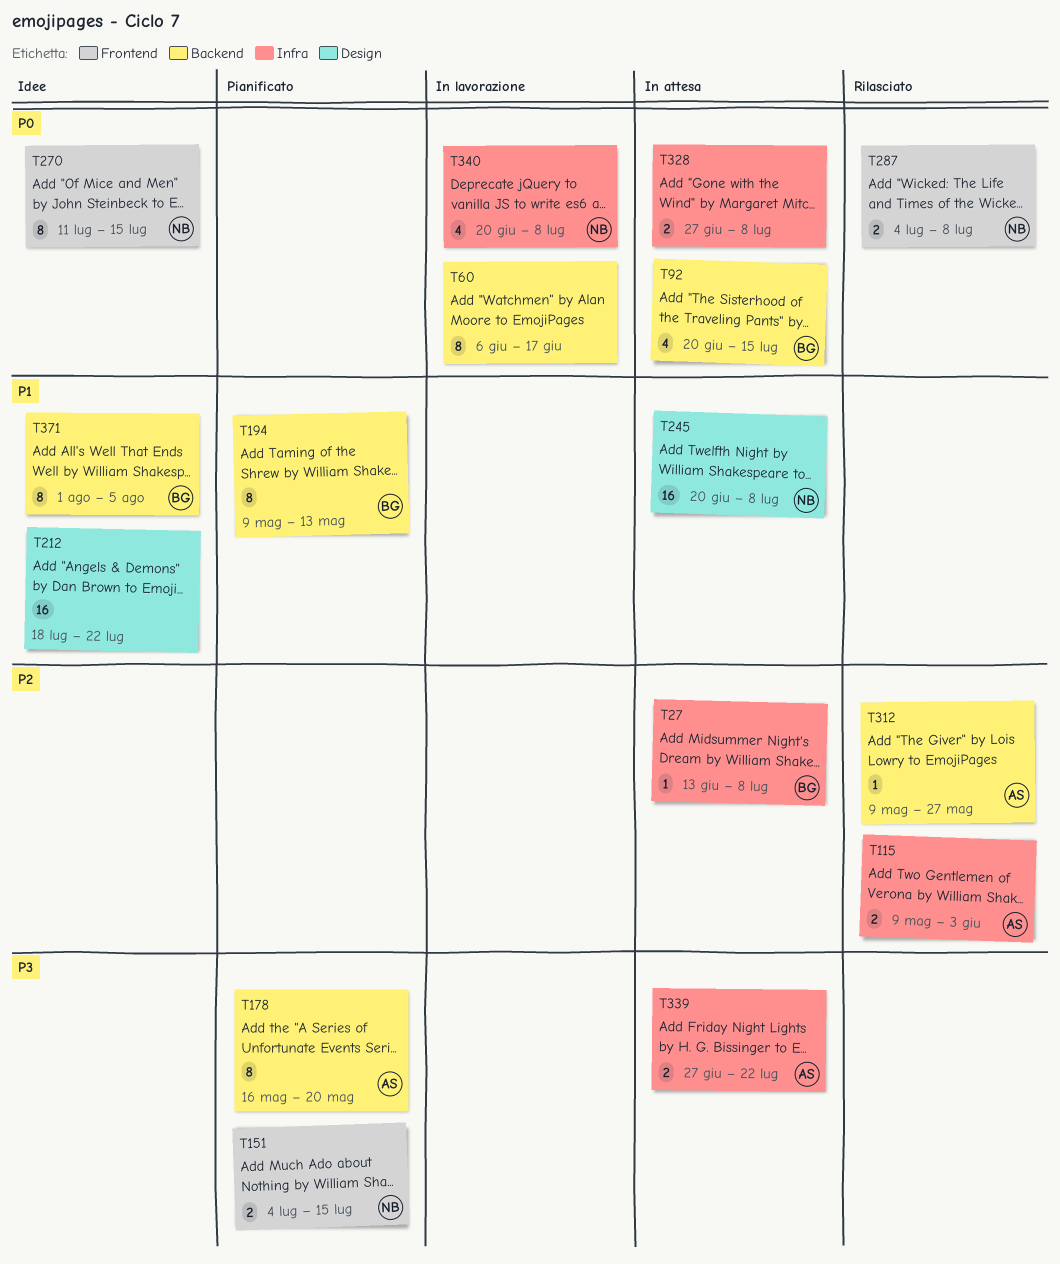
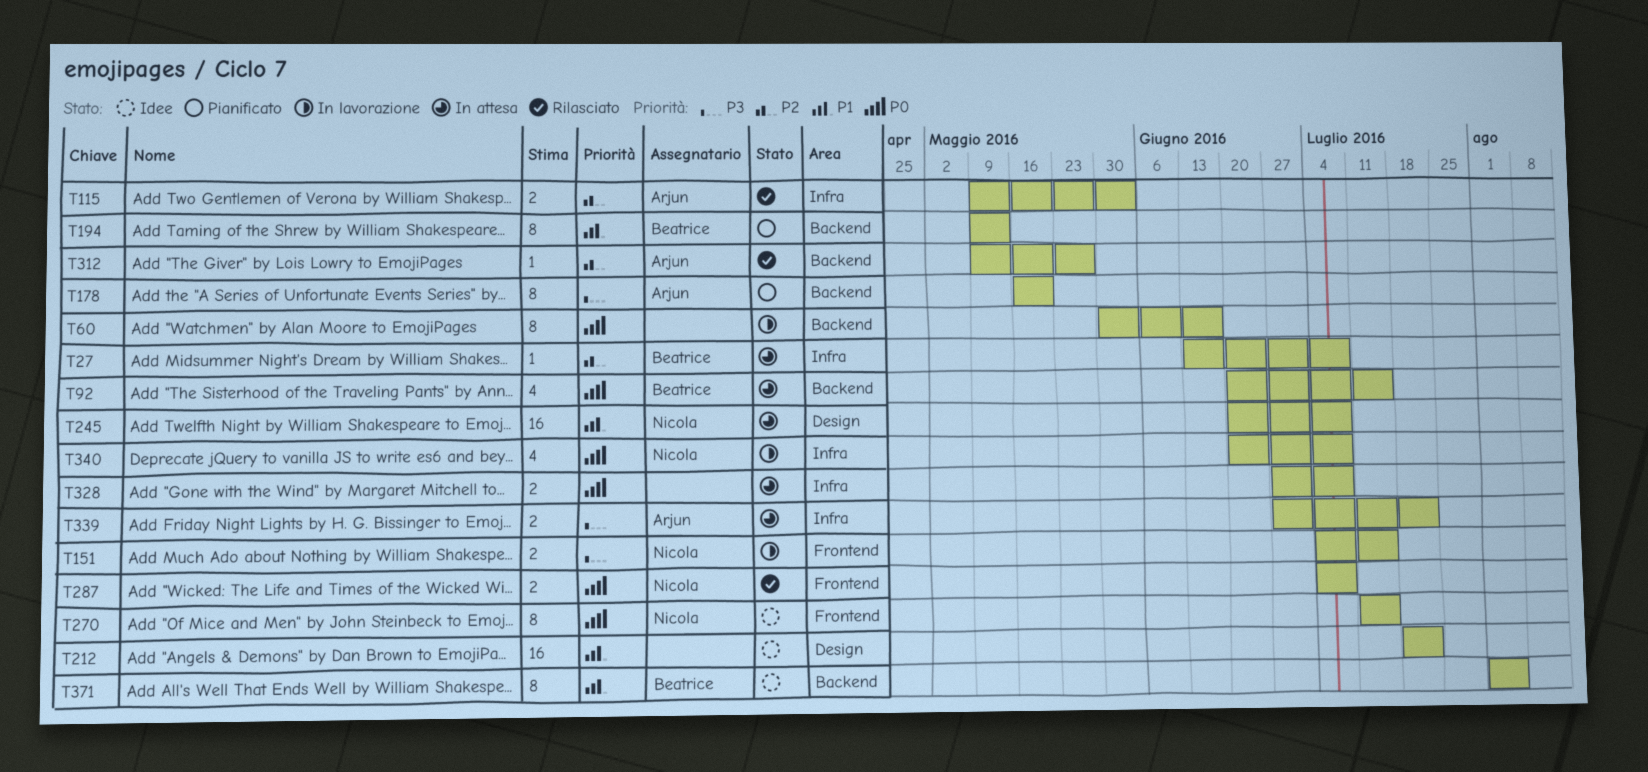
T60, start: Jun 6 -> May 30
T151, status: Pianificato -> In lavorazione

